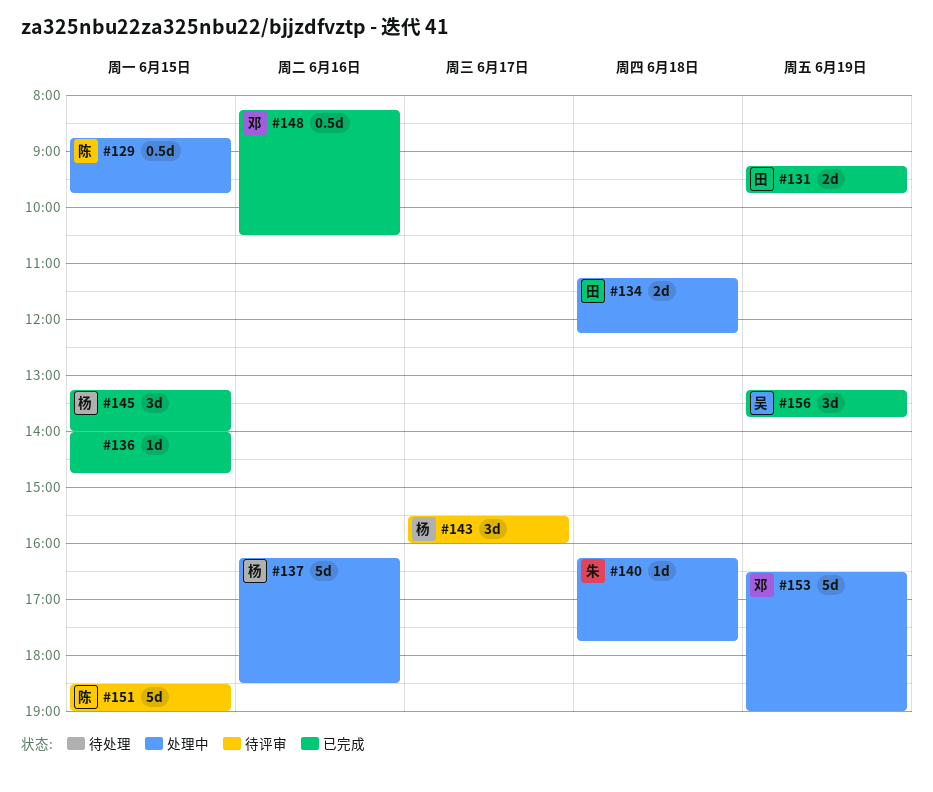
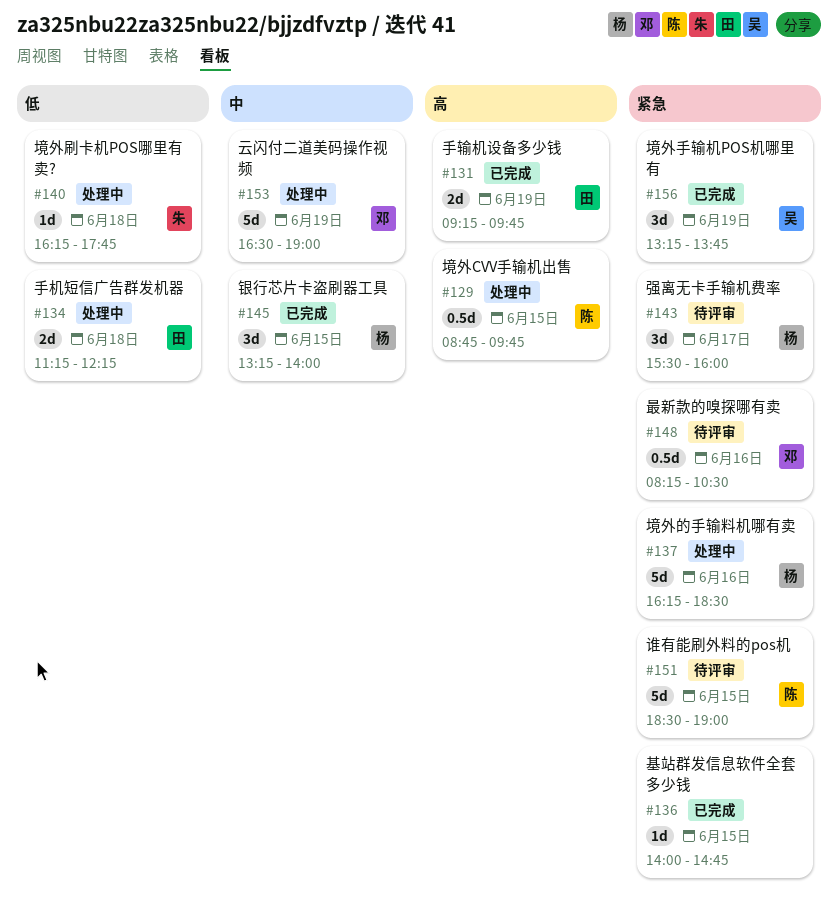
#148, status: 已完成 -> 待评审

